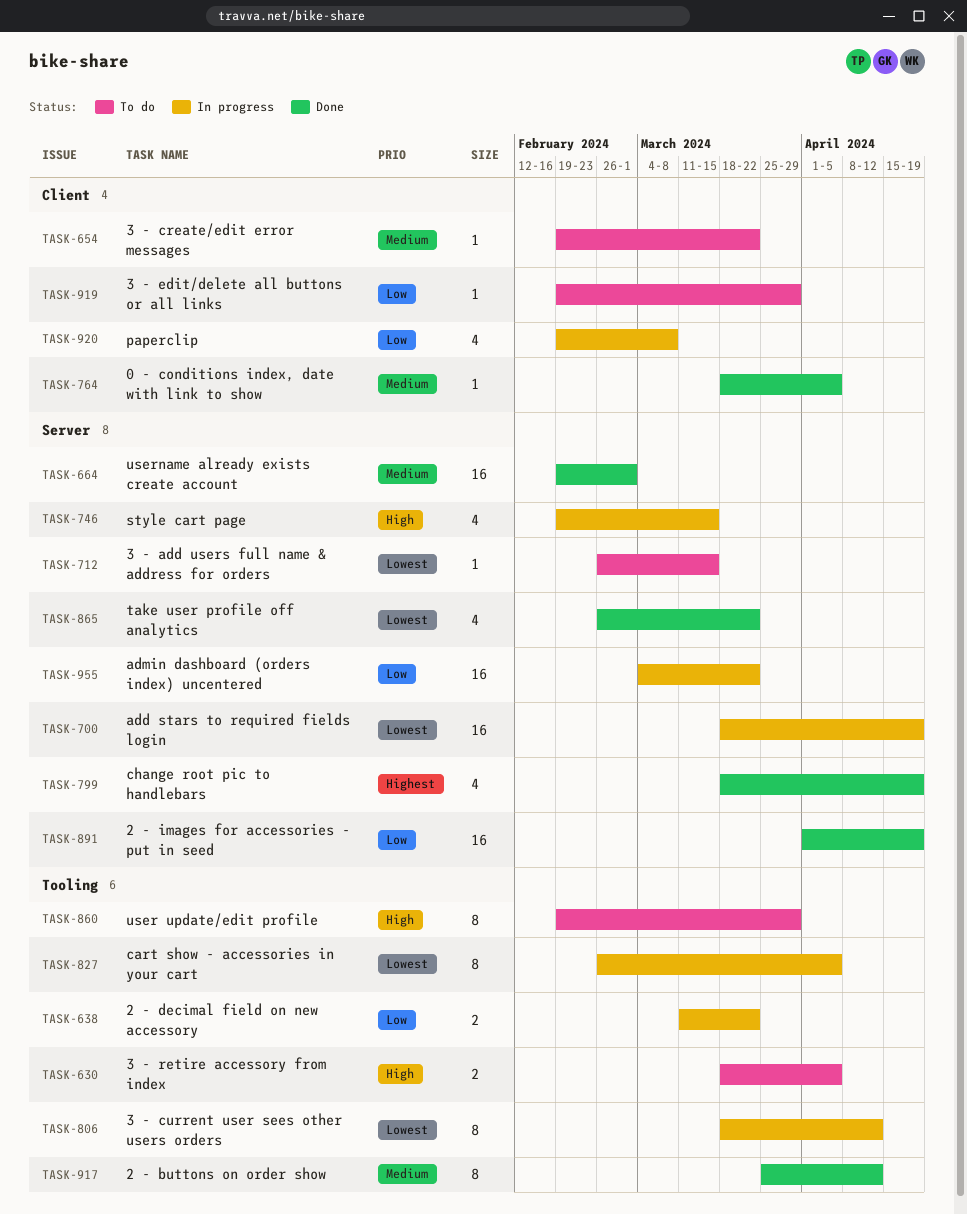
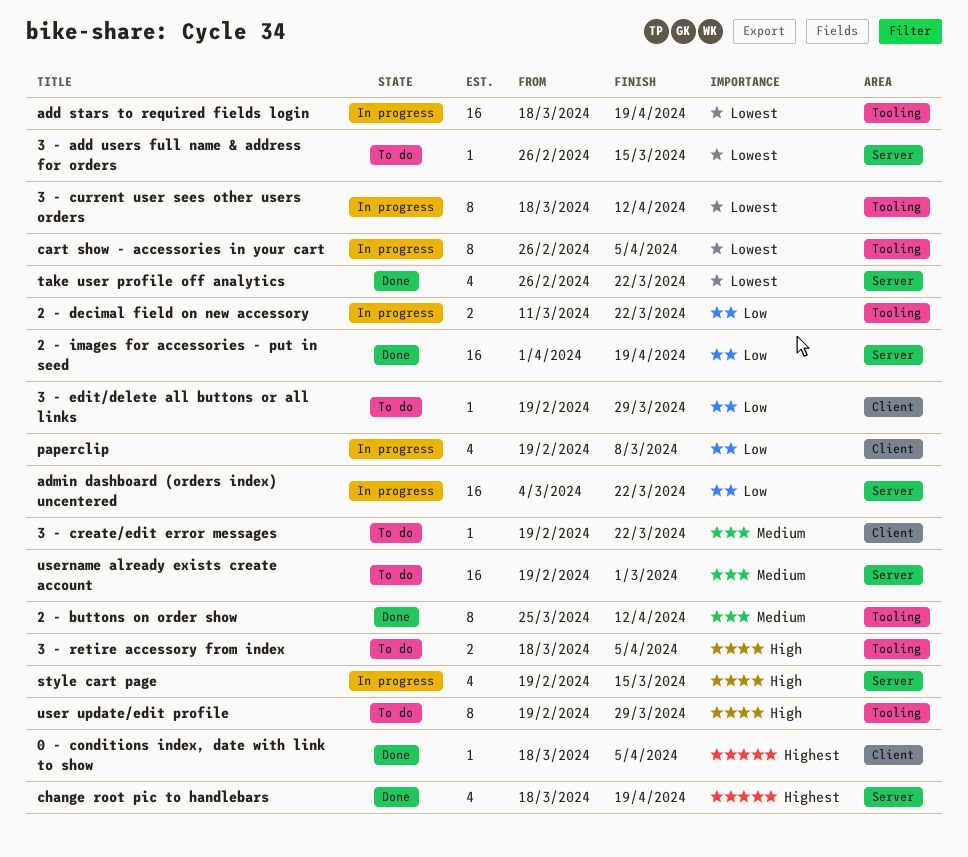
0 - conditions index, date with link to show, priority: Medium -> Highest
add stars to required fields login, label: Server -> Tooling
username already exists create account, status: Done -> To do

